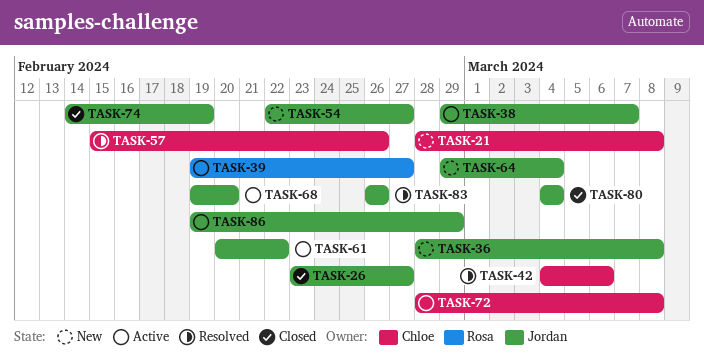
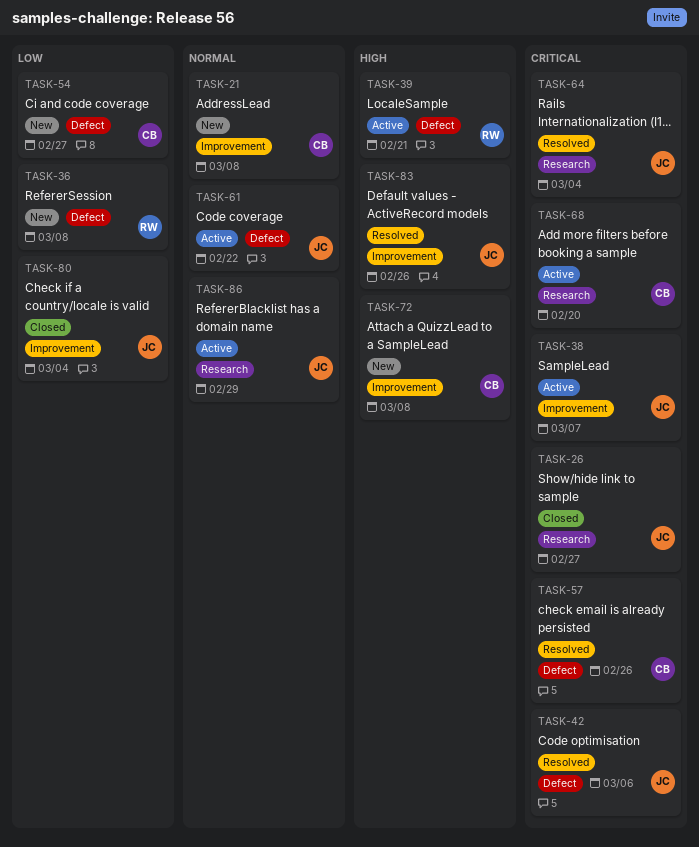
TASK-36, owner: Jordan -> Rosa
TASK-39, due: Feb 27 -> Feb 21
TASK-42, owner: Chloe -> Jordan
TASK-54, owner: Jordan -> Chloe
TASK-64, status: New -> Resolved
TASK-68, owner: Jordan -> Chloe
TASK-72, status: Active -> New
TASK-74: present -> none

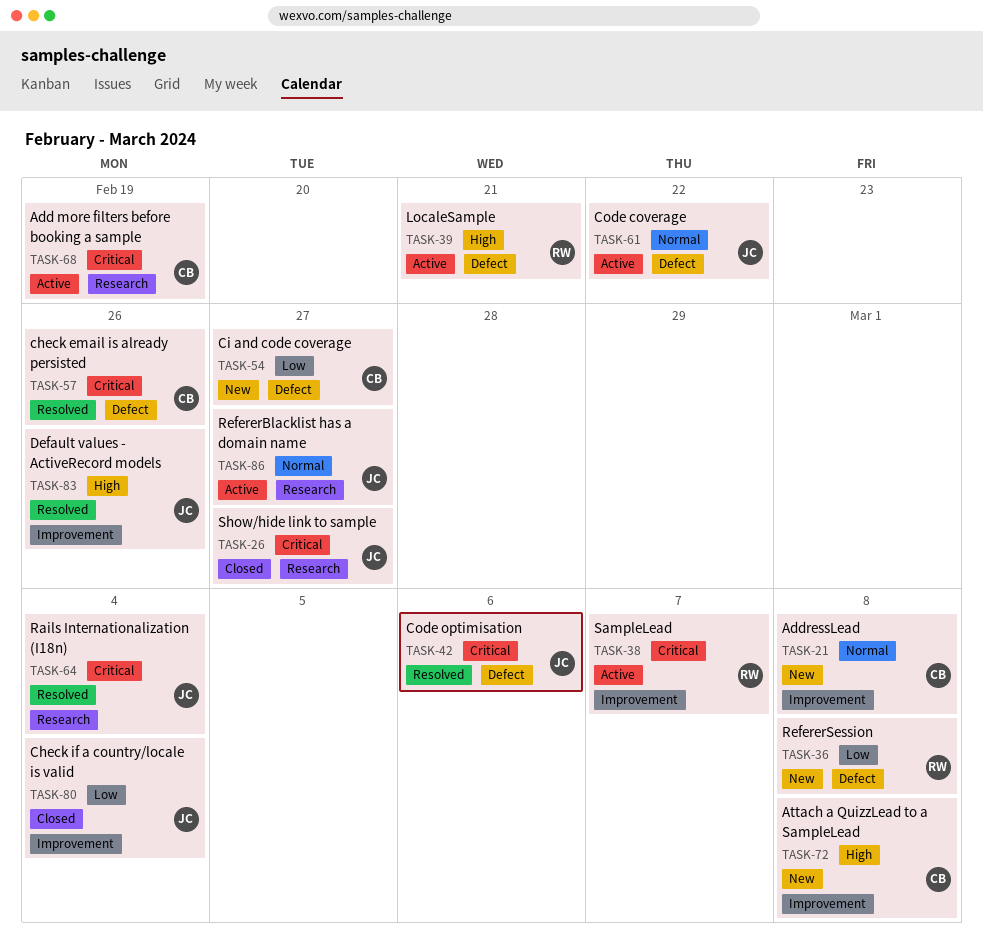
TASK-38, owner: JC -> RW
TASK-68, due: Feb 20 -> Feb 19
TASK-86, due: Feb 29 -> Feb 27

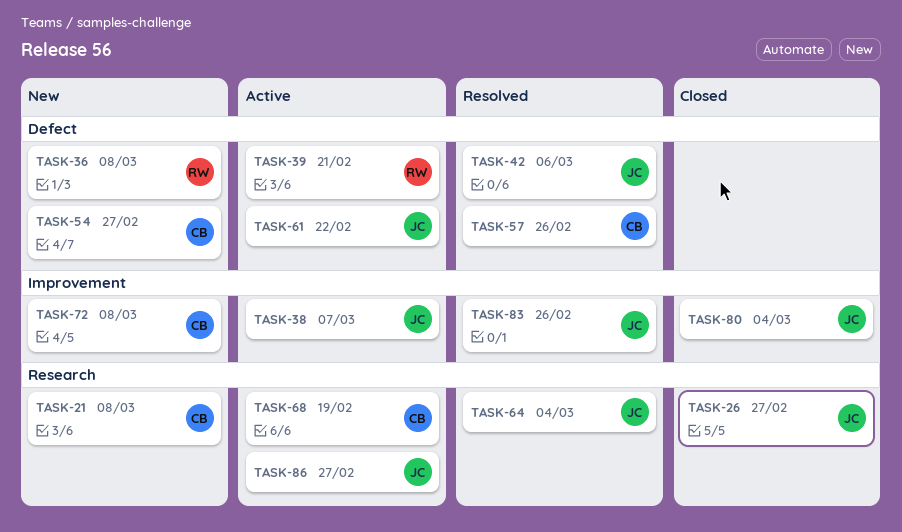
TASK-21, label: Improvement -> Research
TASK-38, owner: RW -> JC

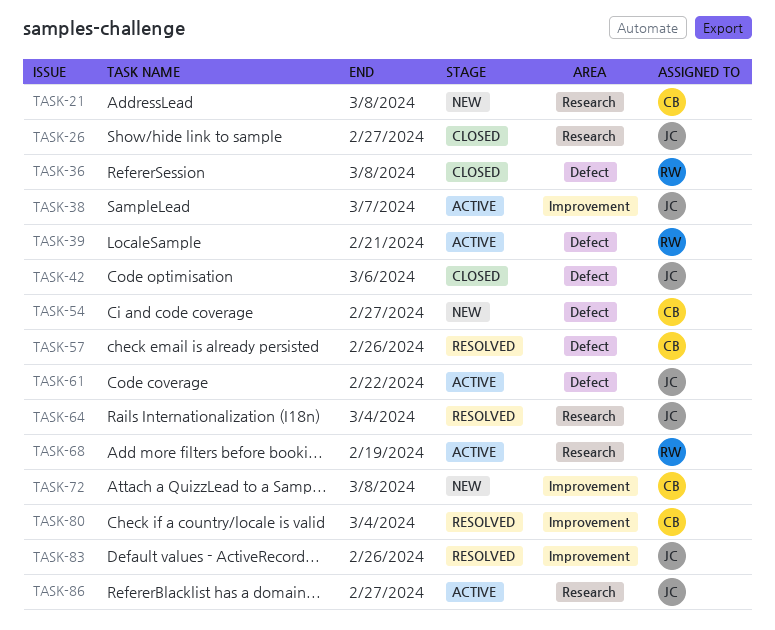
TASK-36, status: New -> Closed
TASK-42, status: Resolved -> Closed
TASK-68, owner: CB -> RW
TASK-80, status: Closed -> Resolved
TASK-80, owner: JC -> CB

